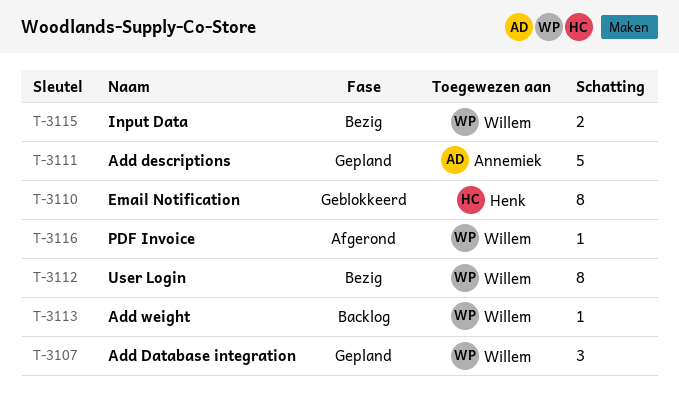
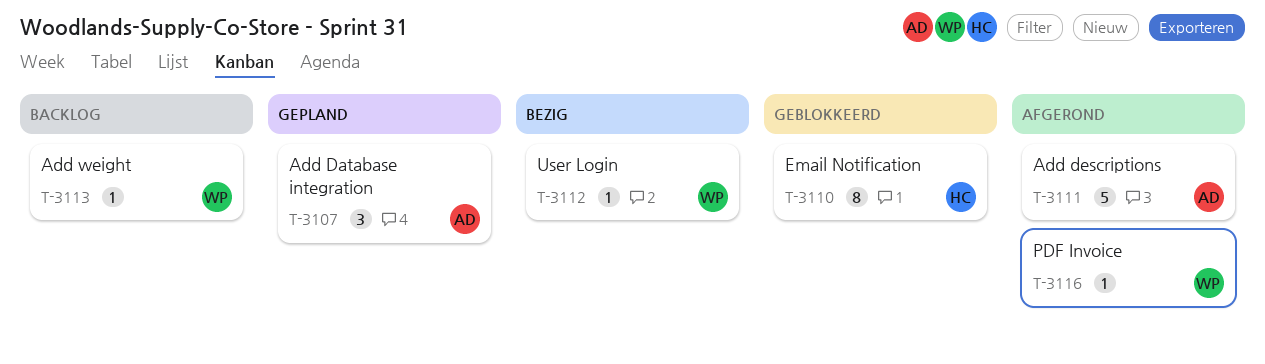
T-3107, owner: Willem -> Annemiek
T-3111, status: Gepland -> Afgerond
T-3112, estimate: 8 -> 1
T-3115: present -> none

